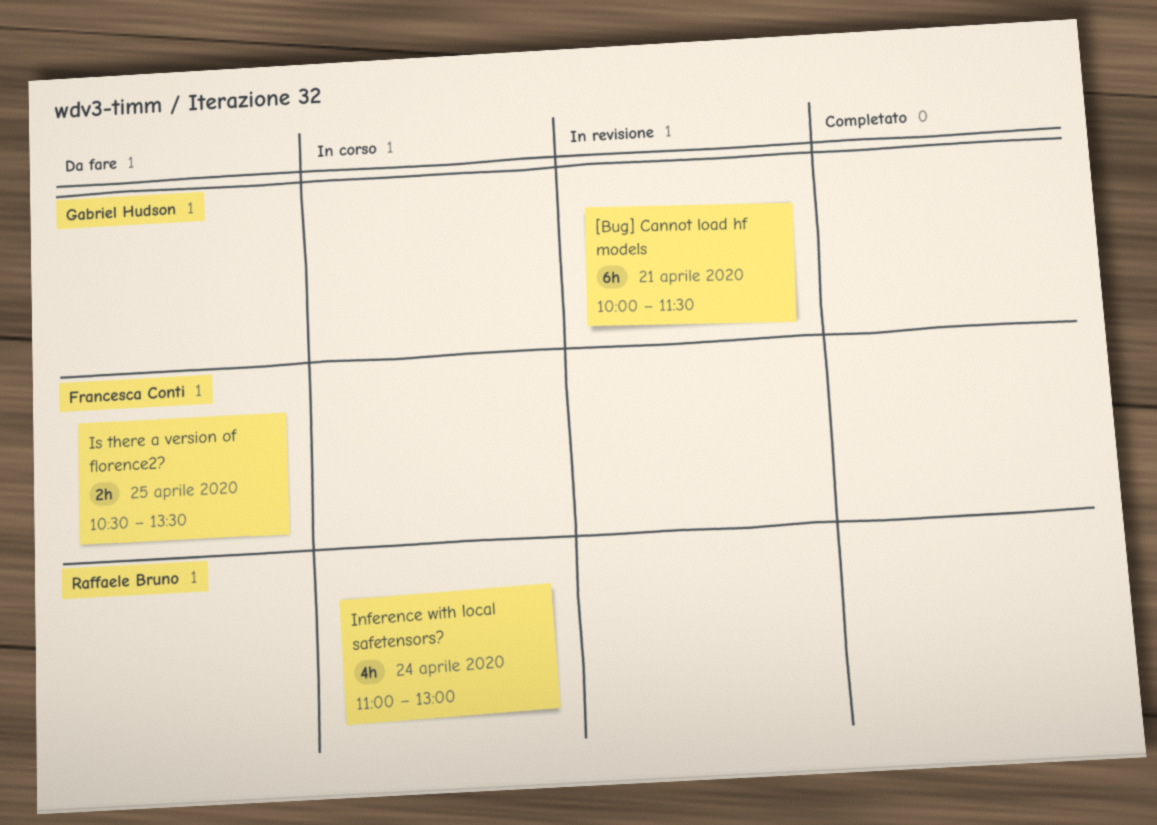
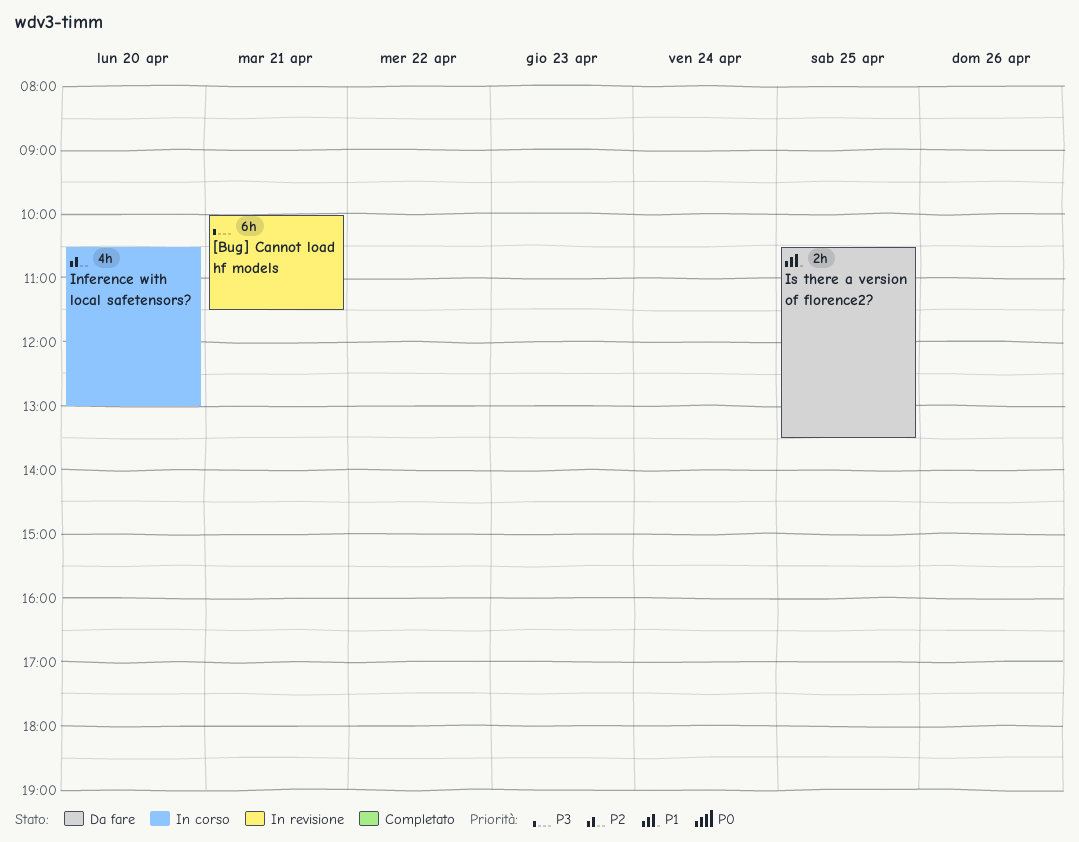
Inference with local safetensors?, day: Apr 24 -> Apr 20
Inference with local safetensors?, begins: 11:00 -> 10:30

